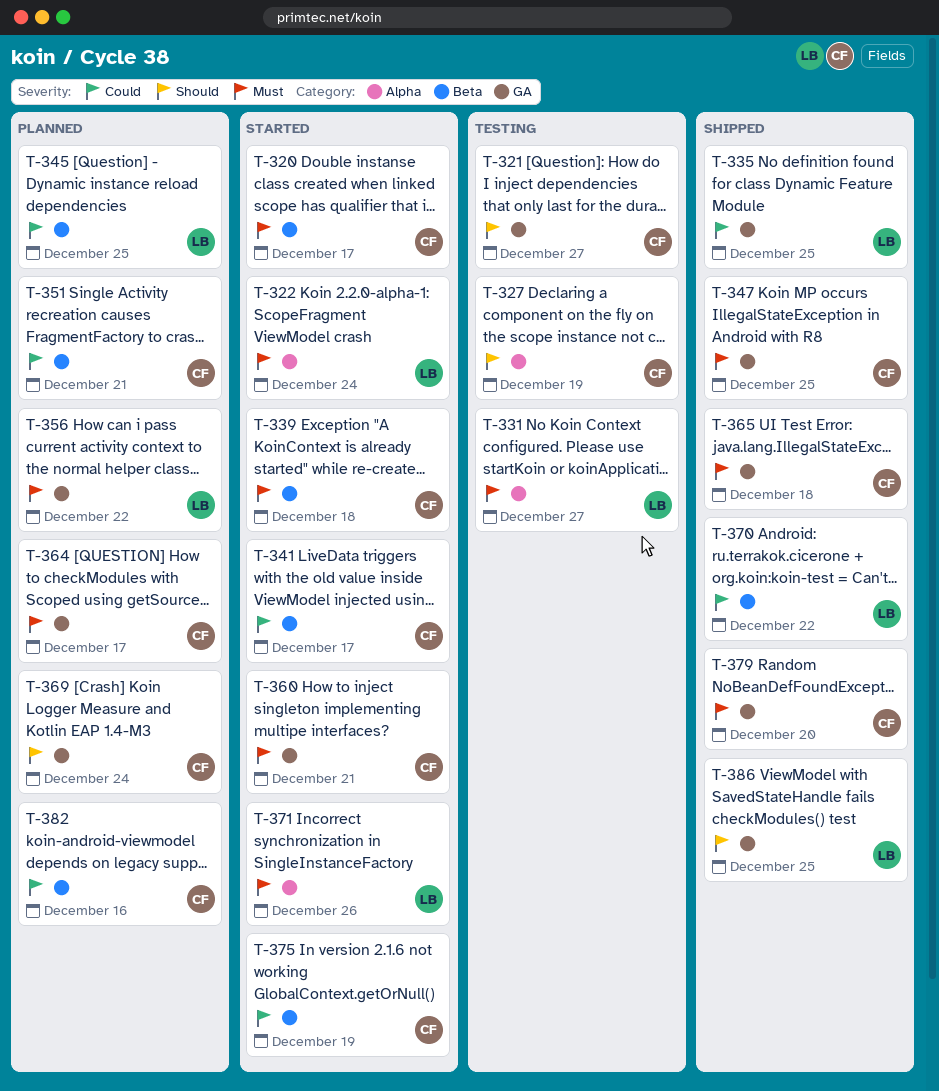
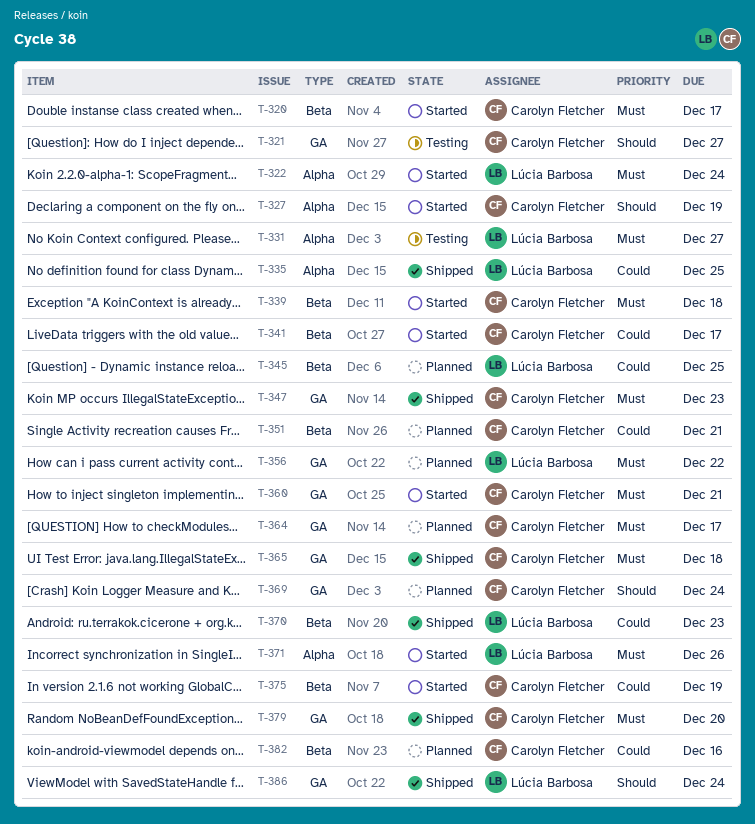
T-327, status: Testing -> Started
T-335, label: GA -> Alpha
T-347, due: Dec 25 -> Dec 23
T-370, due: Dec 22 -> Dec 23
T-386, due: Dec 25 -> Dec 24

